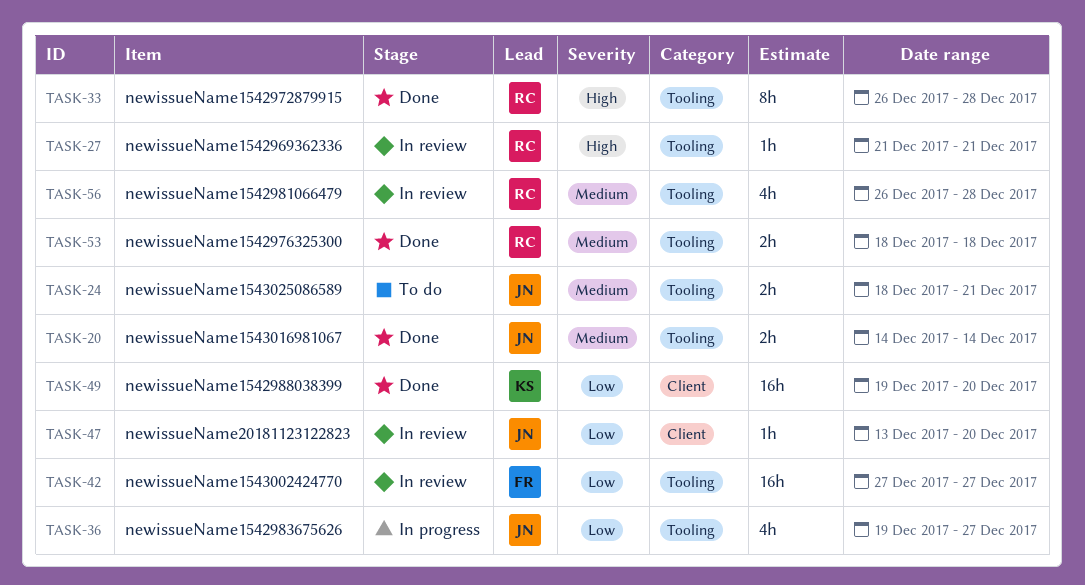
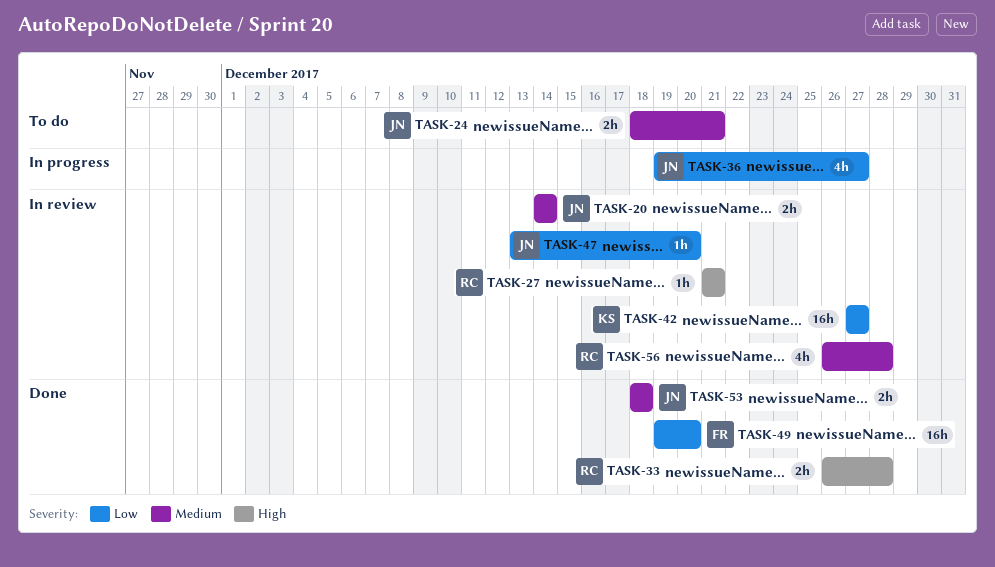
TASK-20, status: Done -> In review
TASK-33, estimate: 8h -> 2h
TASK-42, owner: FR -> KS
TASK-49, owner: KS -> FR
TASK-53, owner: RC -> JN

